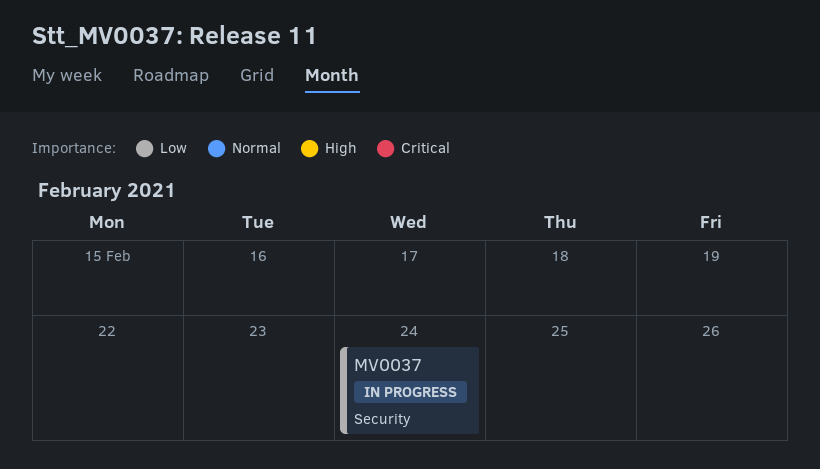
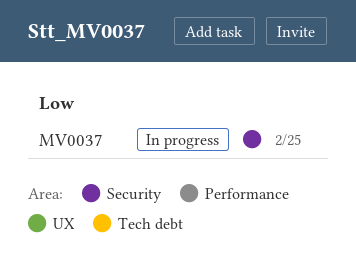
MV0037, due: Feb 24 -> Feb 25

